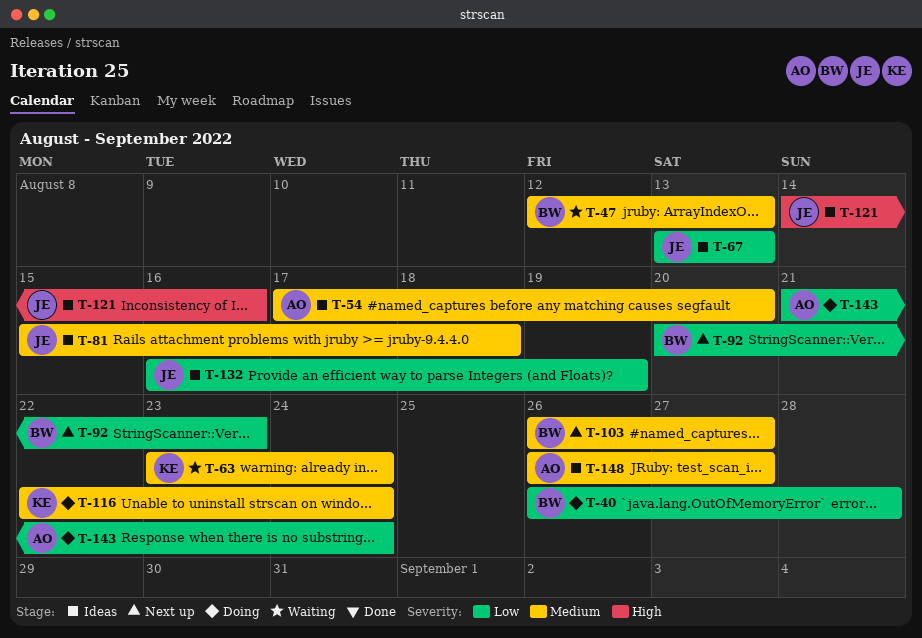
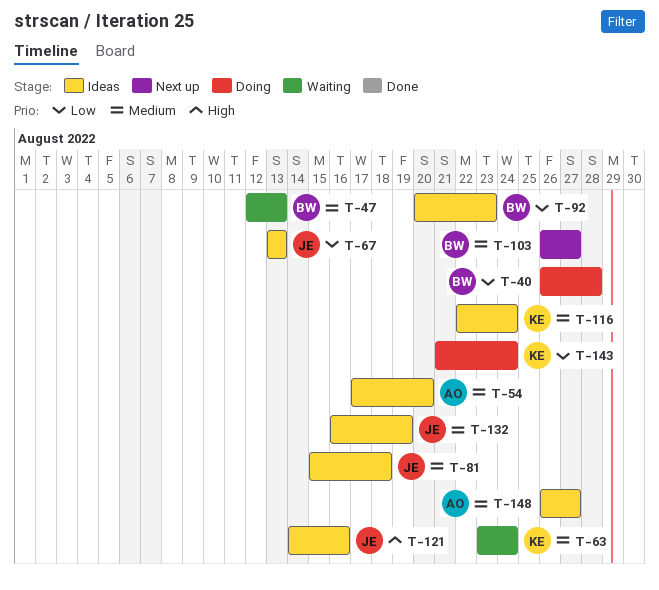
T-92, status: Next up -> Ideas
T-116, status: Doing -> Ideas
T-132, priority: Low -> Medium
T-143, owner: AO -> KE

